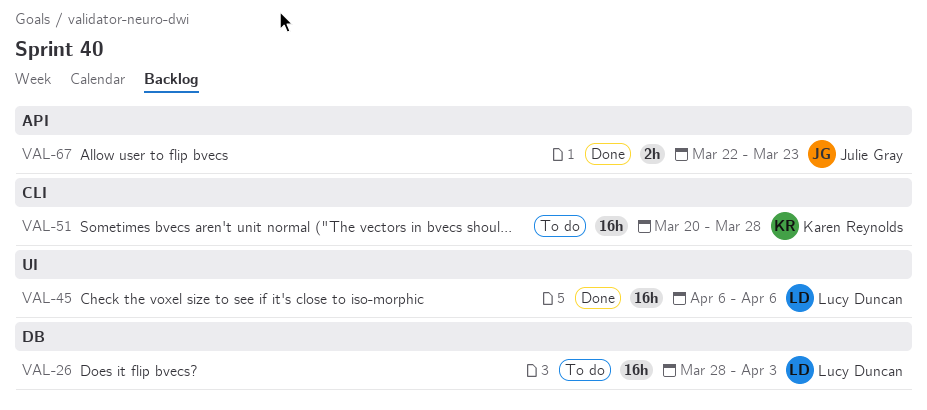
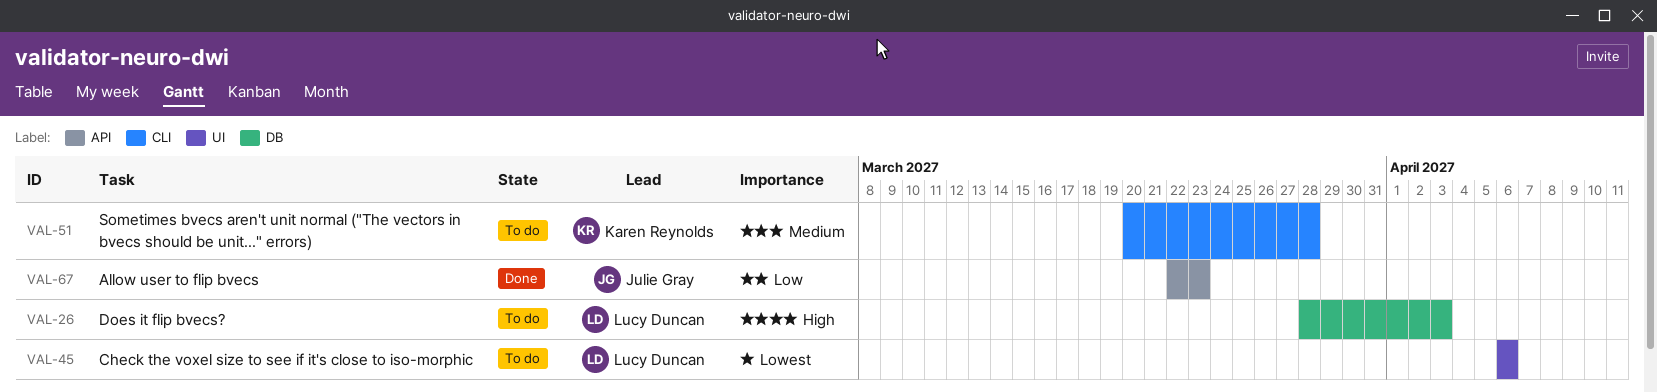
VAL-45, status: Done -> To do

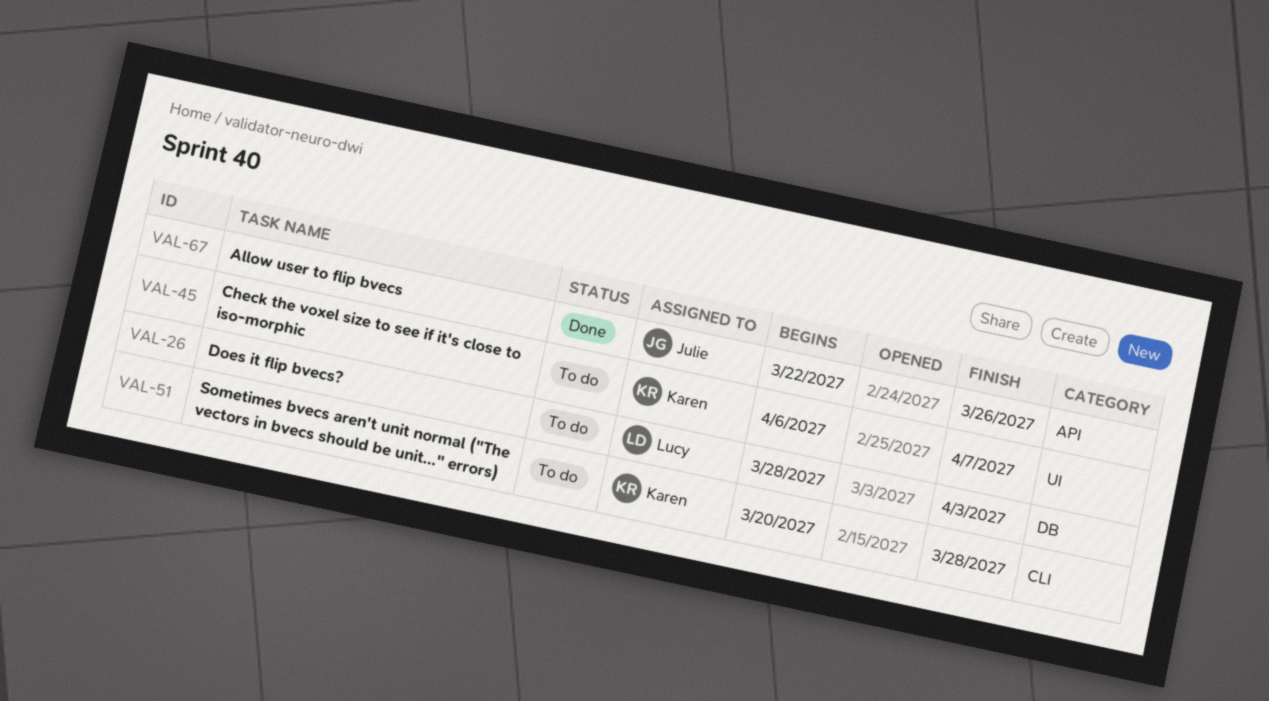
VAL-45, owner: Lucy Duncan -> Karen Reynolds
VAL-45, due: Apr 6 -> Apr 7
VAL-67, due: Mar 23 -> Mar 26

